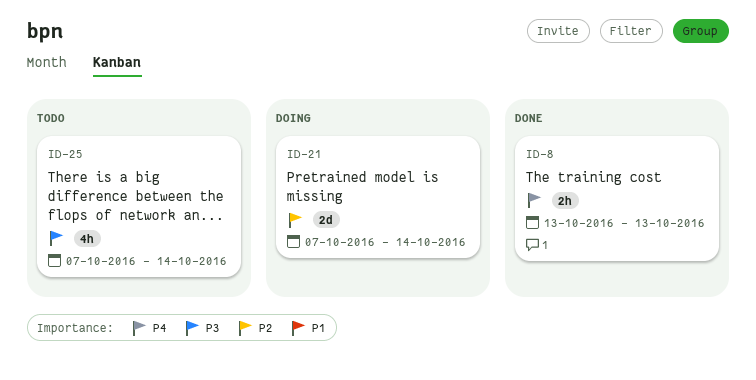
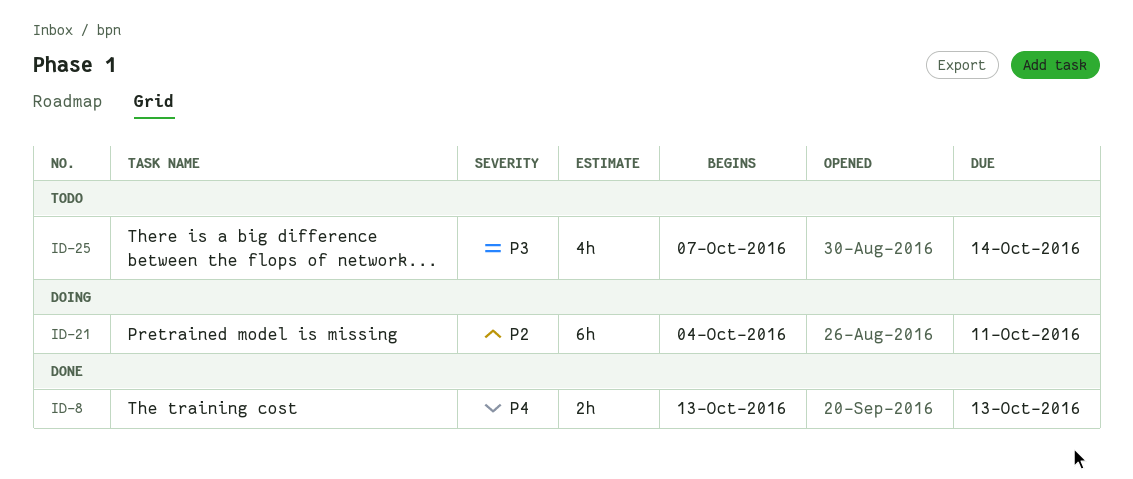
ID-21, estimate: 2d -> 6h
ID-21, start: Oct 7 -> Oct 4
ID-21, due: Oct 14 -> Oct 11

